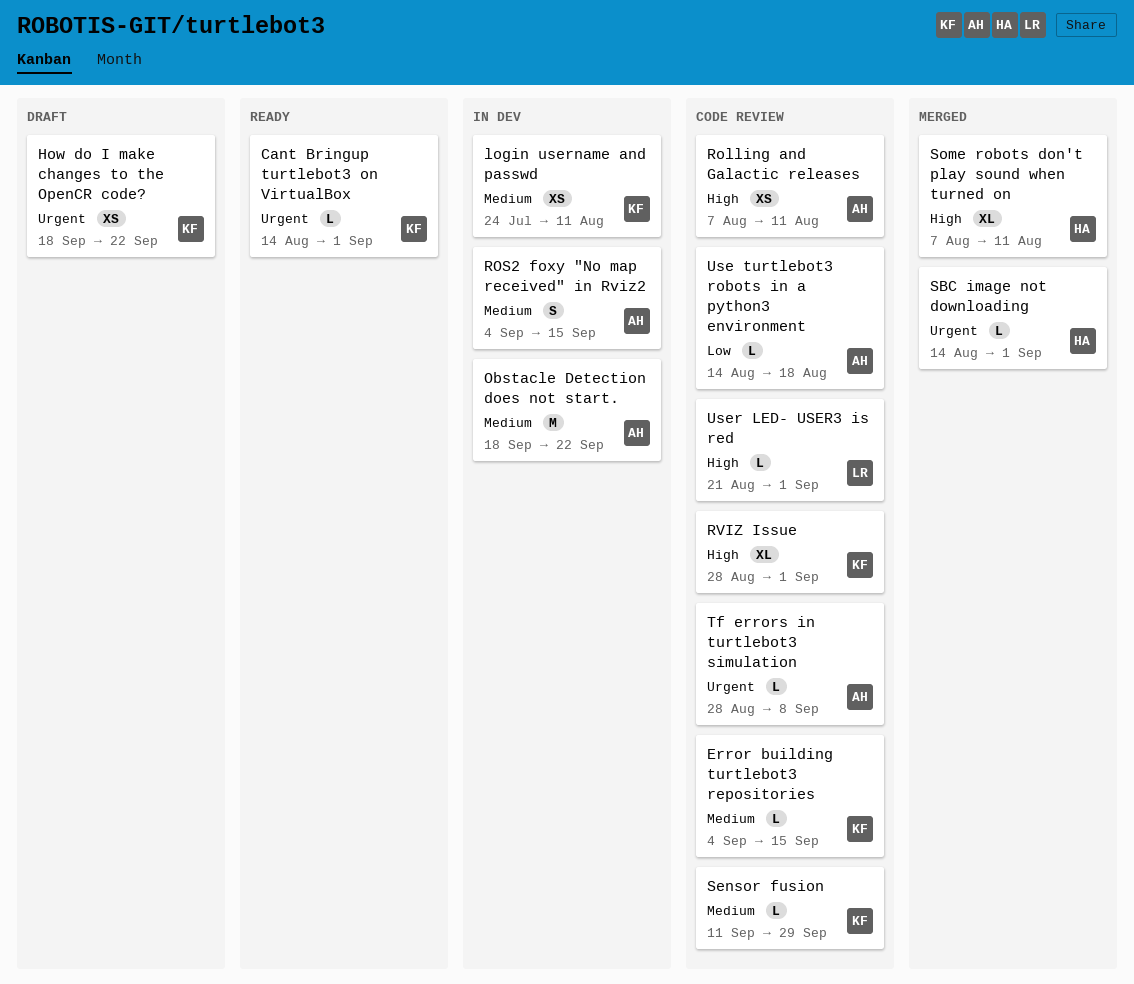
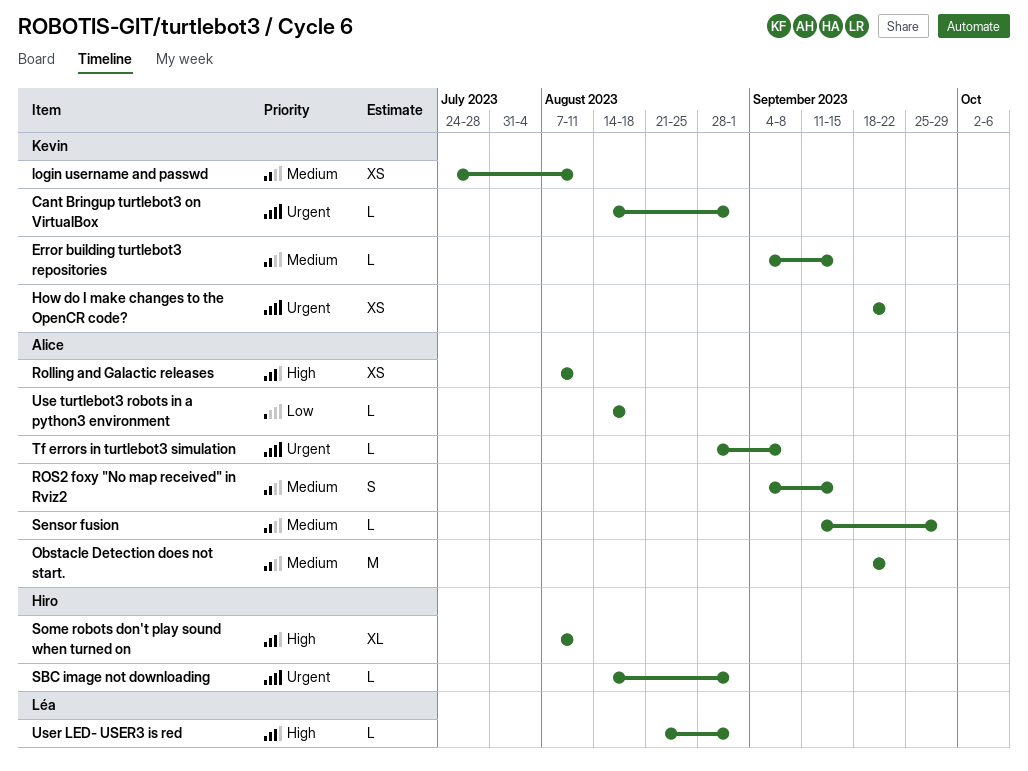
RVIZ Issue: present -> none
Sensor fusion, owner: Kevin -> Alice

